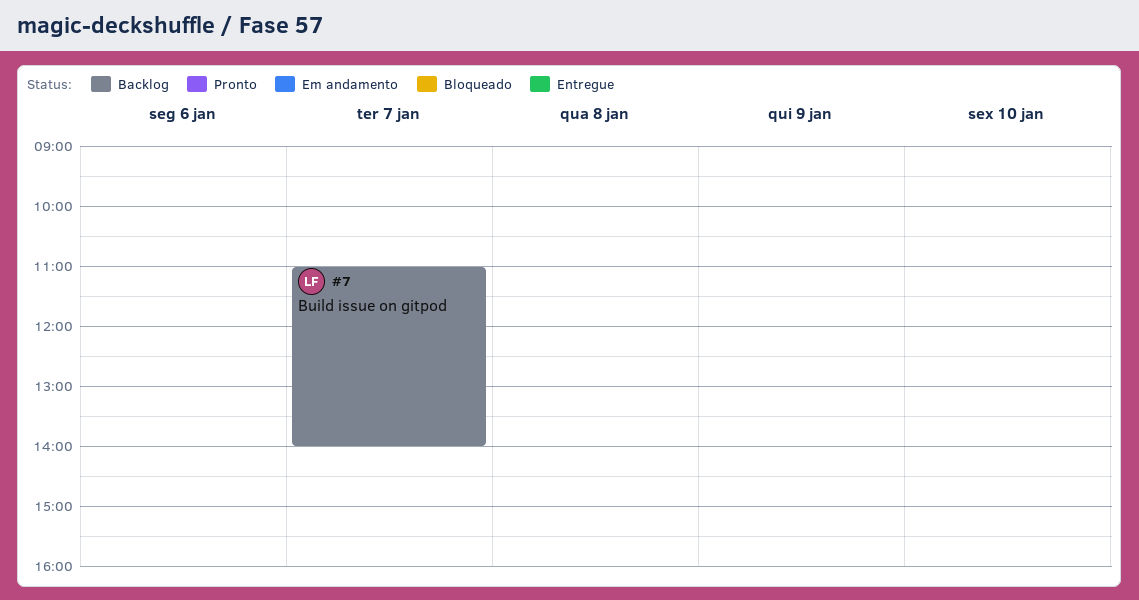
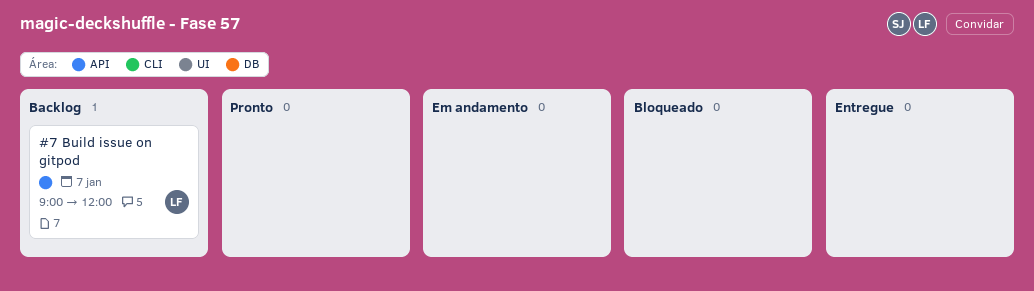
#7, begins: 11:00 -> 09:00
#7, ends: 14:00 -> 12:00

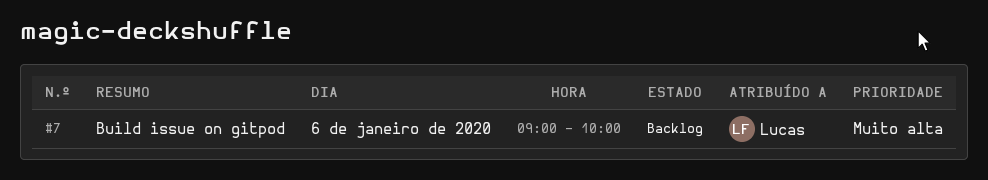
#7, day: Jan 7 -> Jan 6
#7, ends: 12:00 -> 10:00

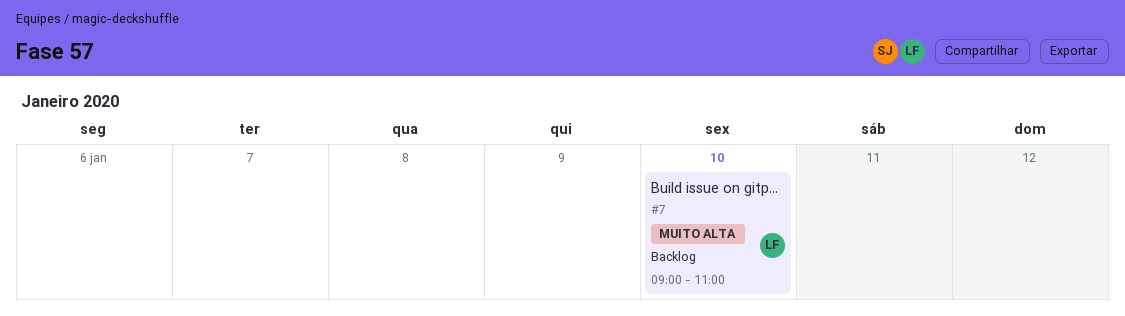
#7, day: Jan 6 -> Jan 10
#7, ends: 10:00 -> 11:00

